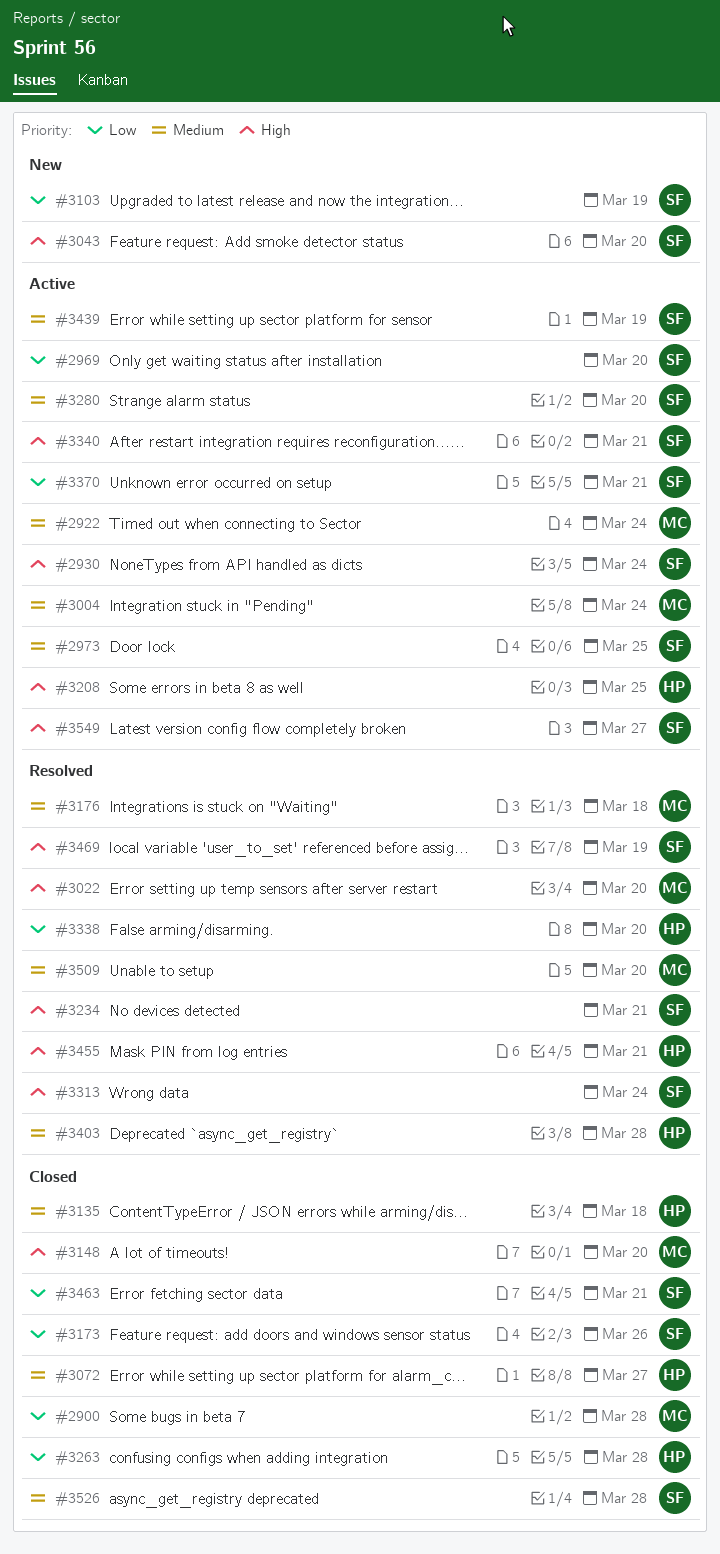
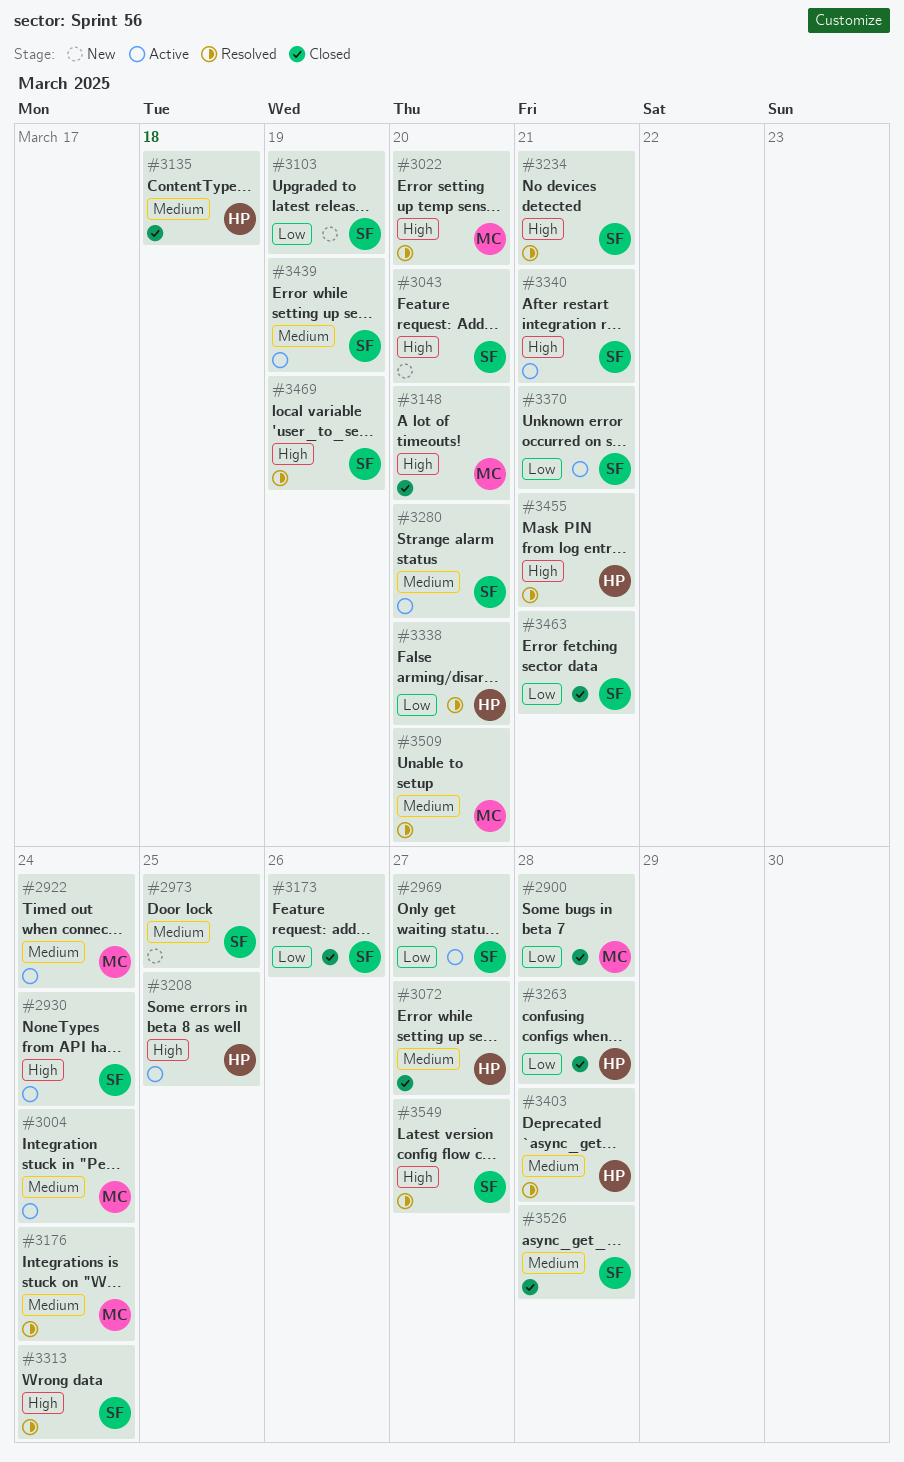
#2969, due: Mar 20 -> Mar 27
#2973, status: Active -> New
#3176, due: Mar 18 -> Mar 24
#3549, status: Active -> Resolved

